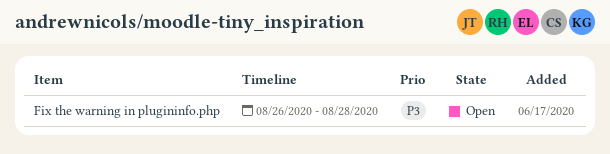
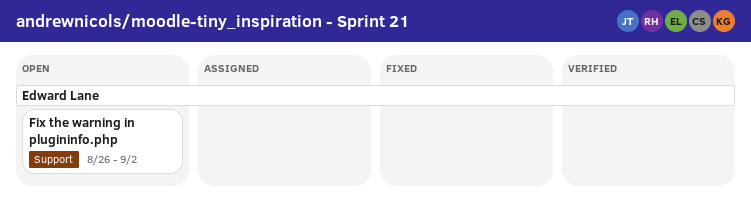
Fix the warning in plugininfo.php, due: Aug 28 -> Sep 2

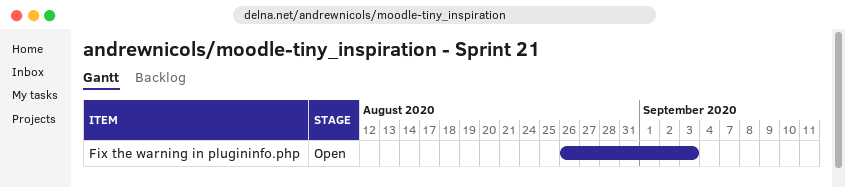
Fix the warning in plugininfo.php, due: Sep 2 -> Sep 3

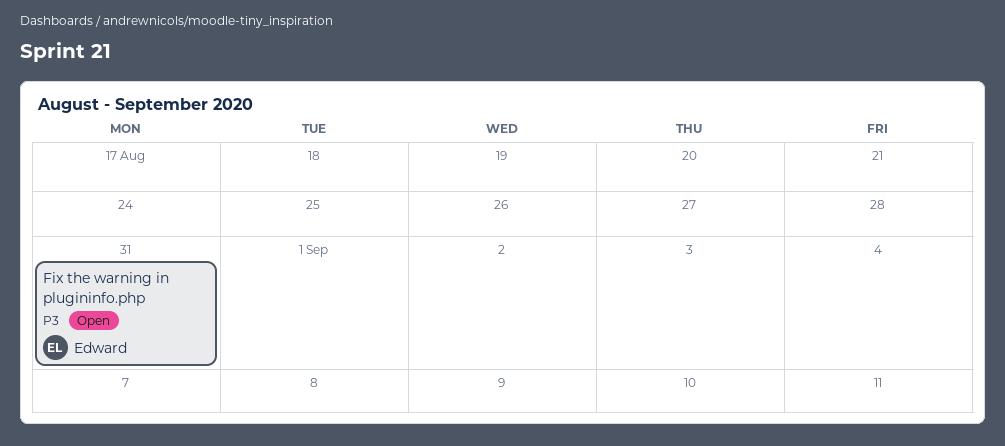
Fix the warning in plugininfo.php, due: Sep 3 -> Aug 31

